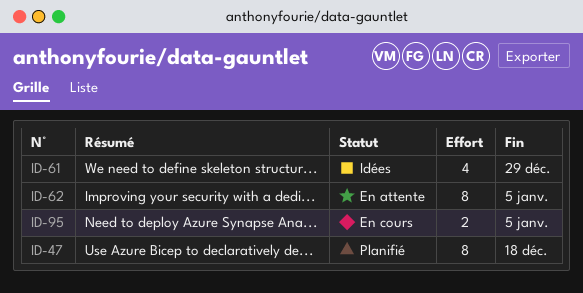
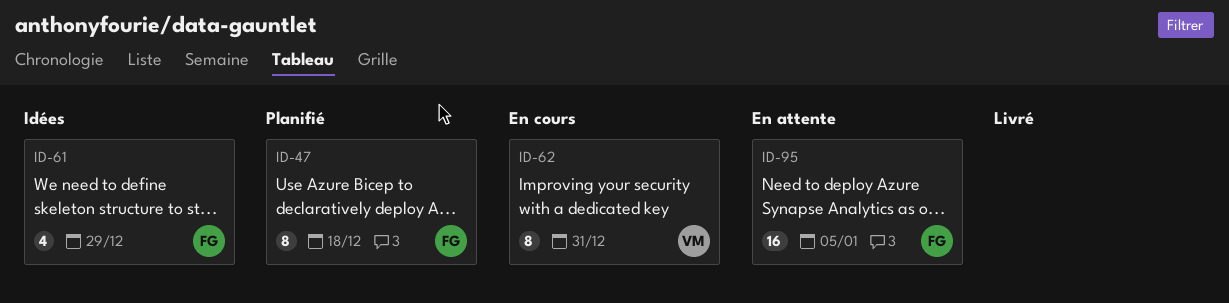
ID-62, status: En attente -> En cours
ID-62, due: Jan 5 -> Dec 31
ID-95, status: En cours -> En attente
ID-95, estimate: 2 -> 16

